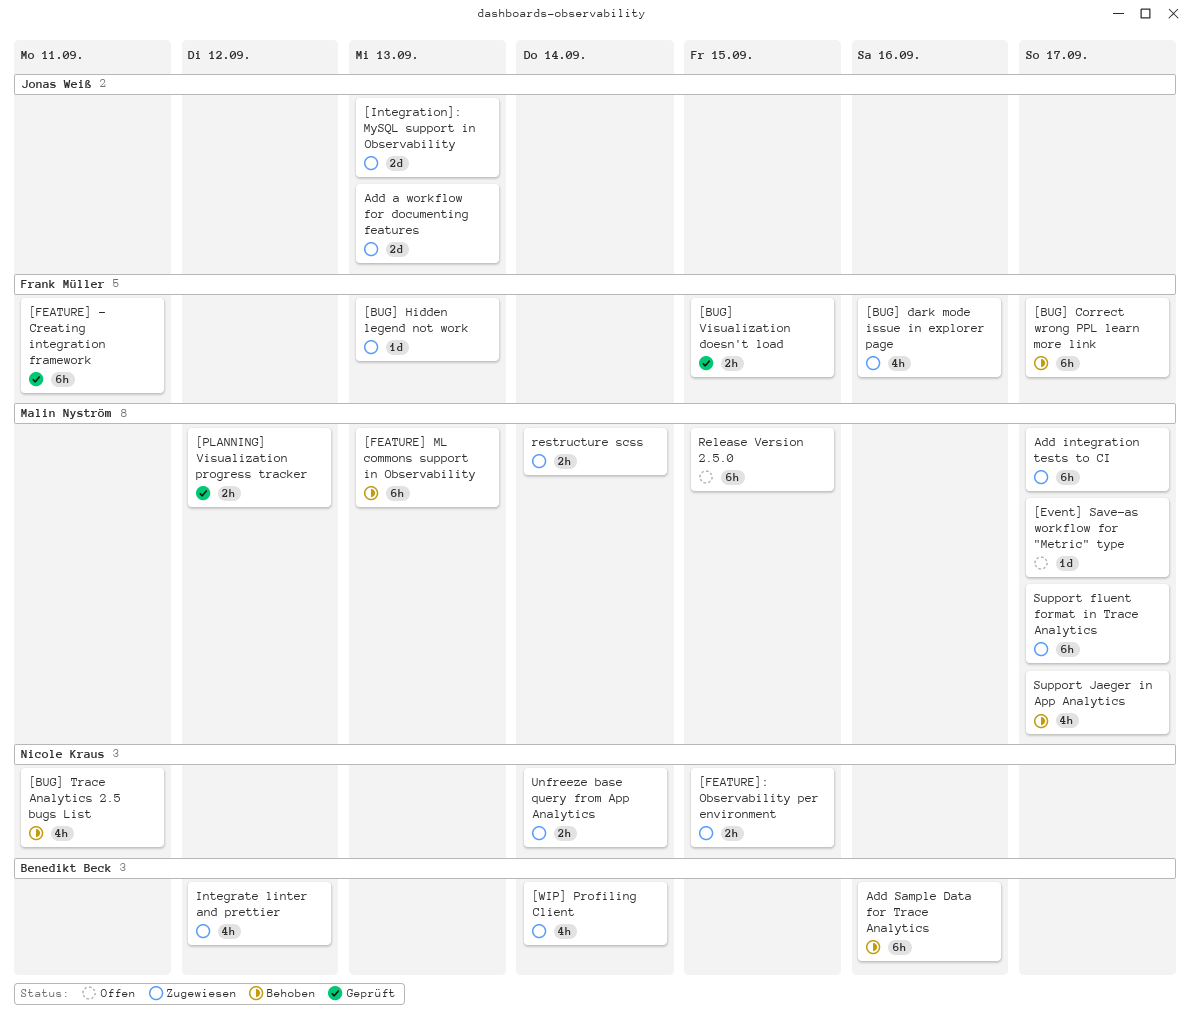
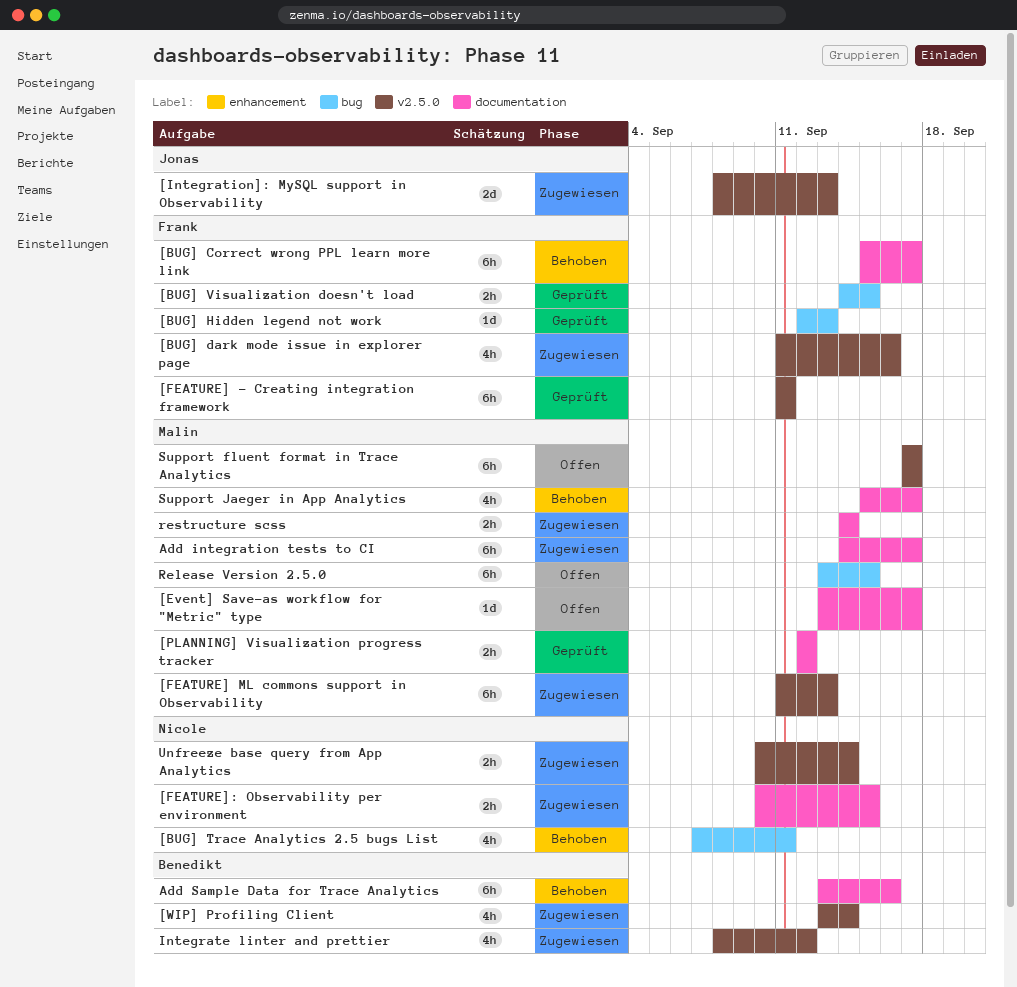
[BUG] Hidden legend not work, status: Zugewiesen -> Geprüft
[FEATURE] ML commons support in Observability, status: Behoben -> Zugewiesen
Add a workflow for documenting features: present -> none
Support fluent format in Trace Analytics, status: Zugewiesen -> Offen

